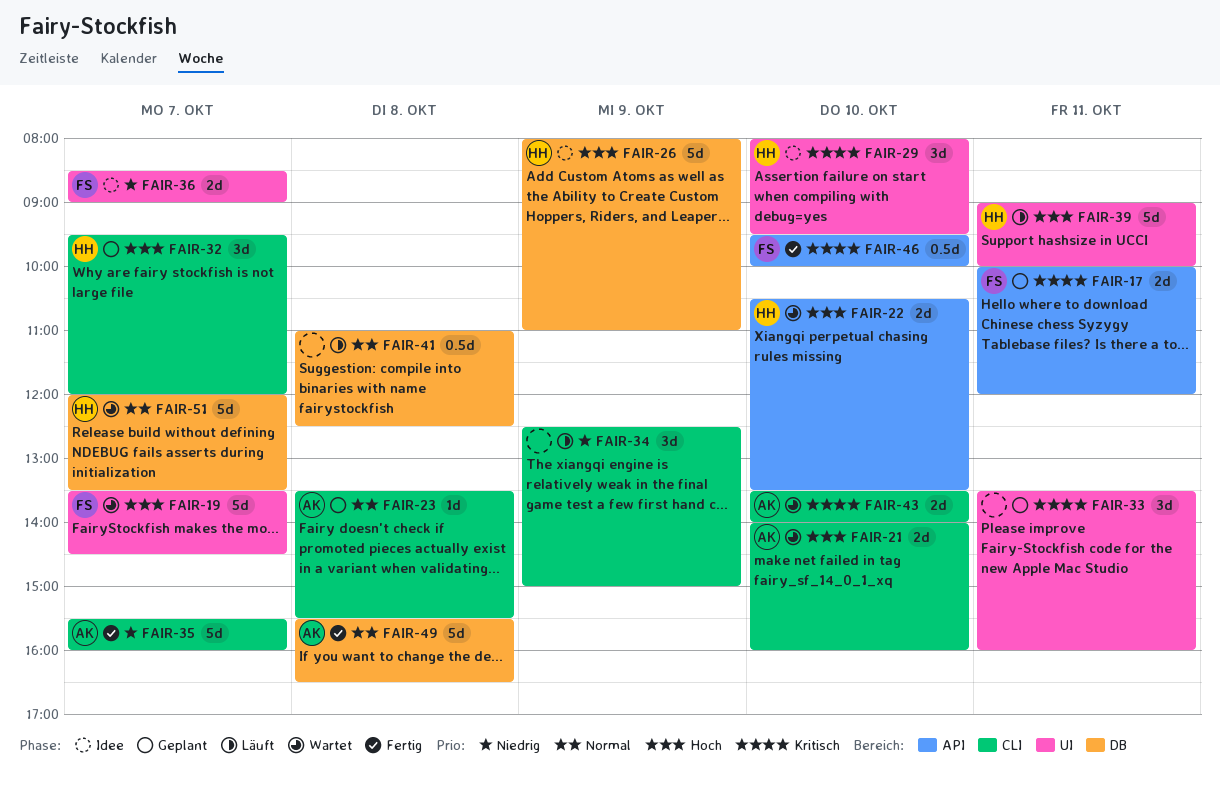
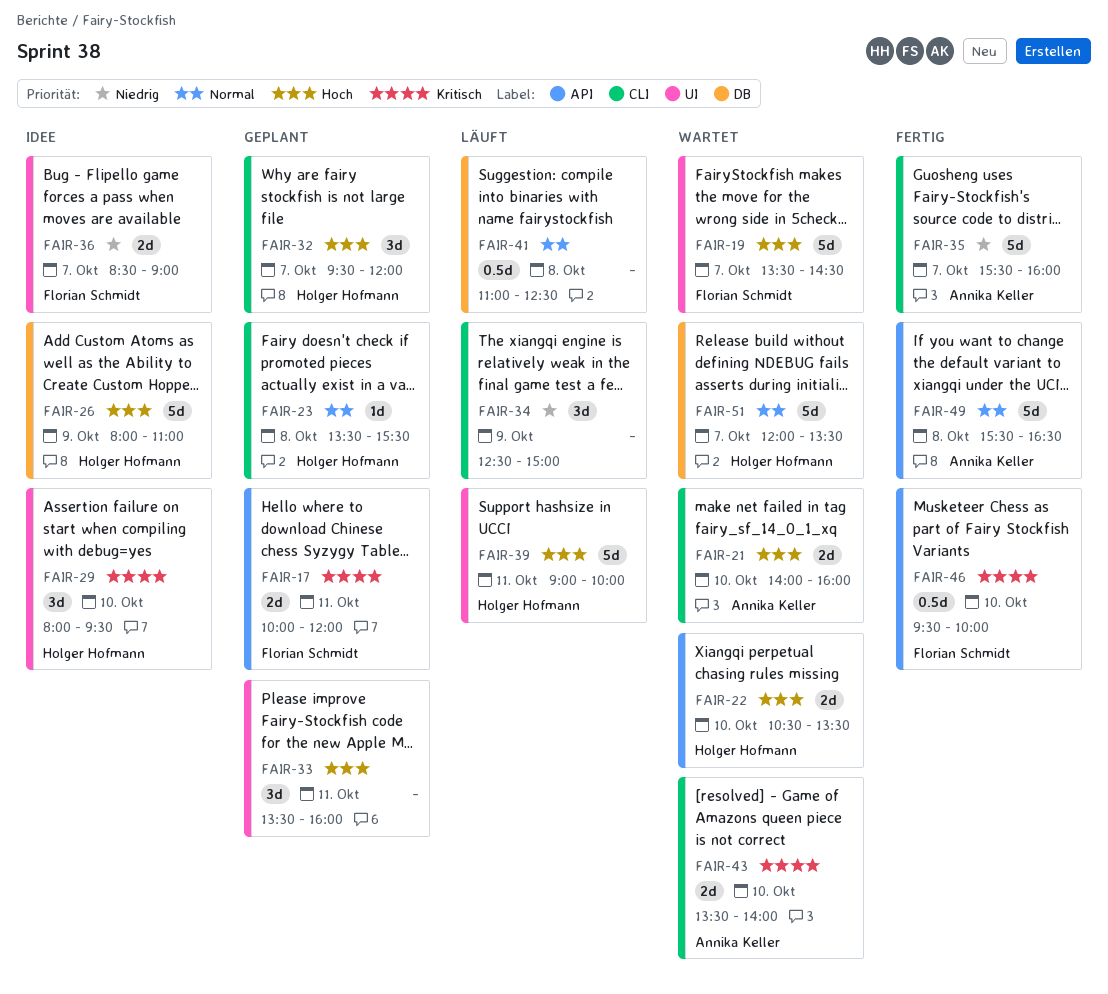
FAIR-23, owner: Annika Keller -> Holger Hofmann
FAIR-33, priority: Kritisch -> Hoch
FAIR-49, label: DB -> API

